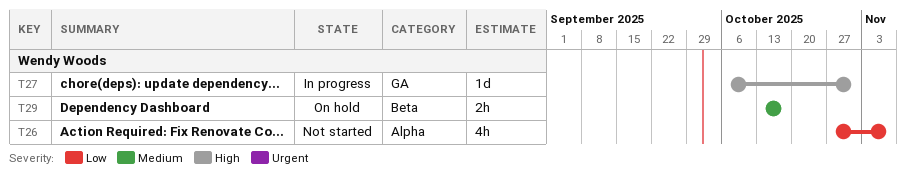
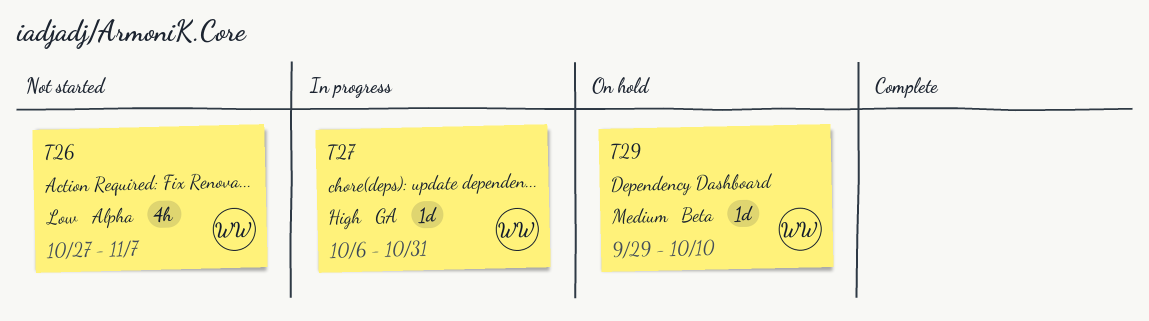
T29, estimate: 2h -> 1d
T29, start: Oct 13 -> Sep 29
T29, due: Oct 17 -> Oct 10

